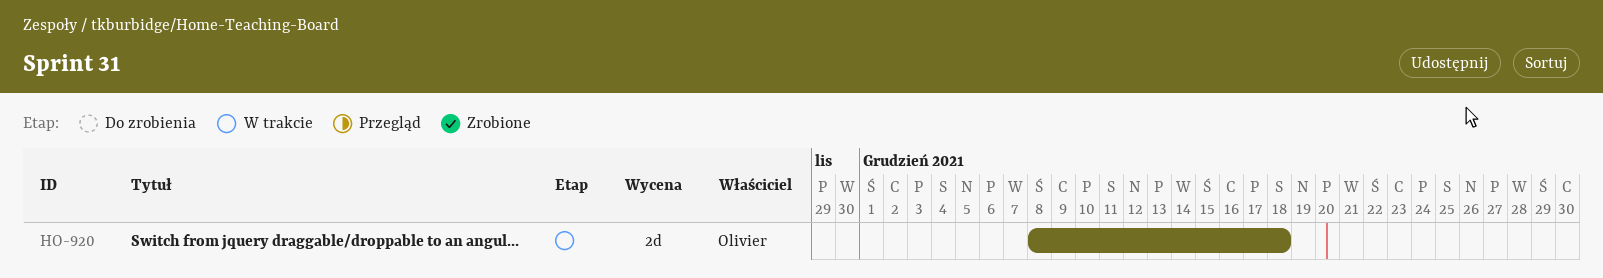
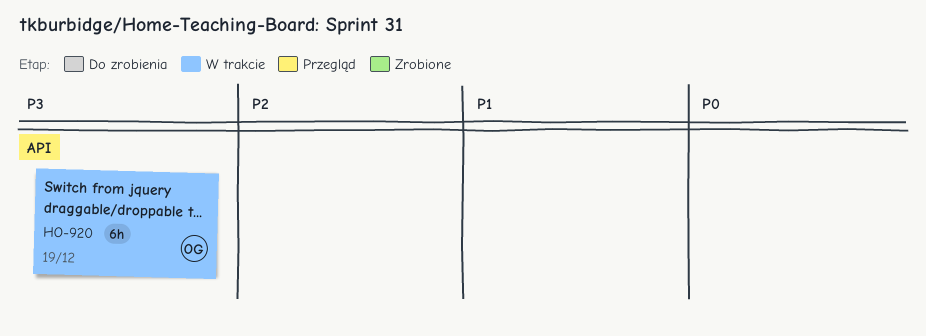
HO-920, estimate: 2d -> 6h
HO-920, due: Dec 18 -> Dec 19

